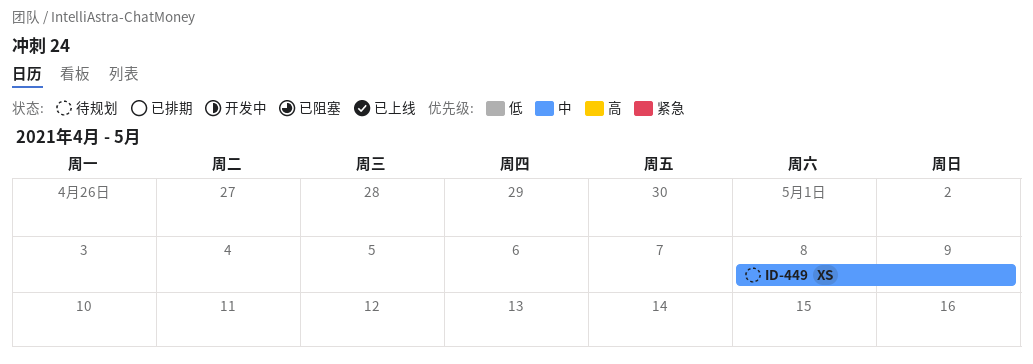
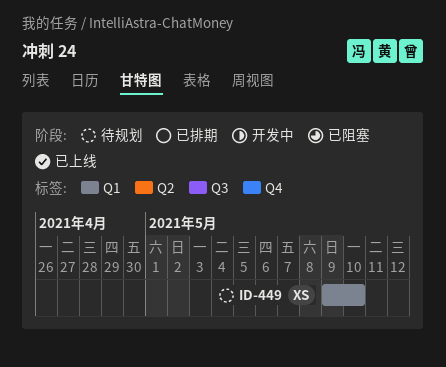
ID-449, start: May 8 -> May 9
ID-449, due: May 9 -> May 10

